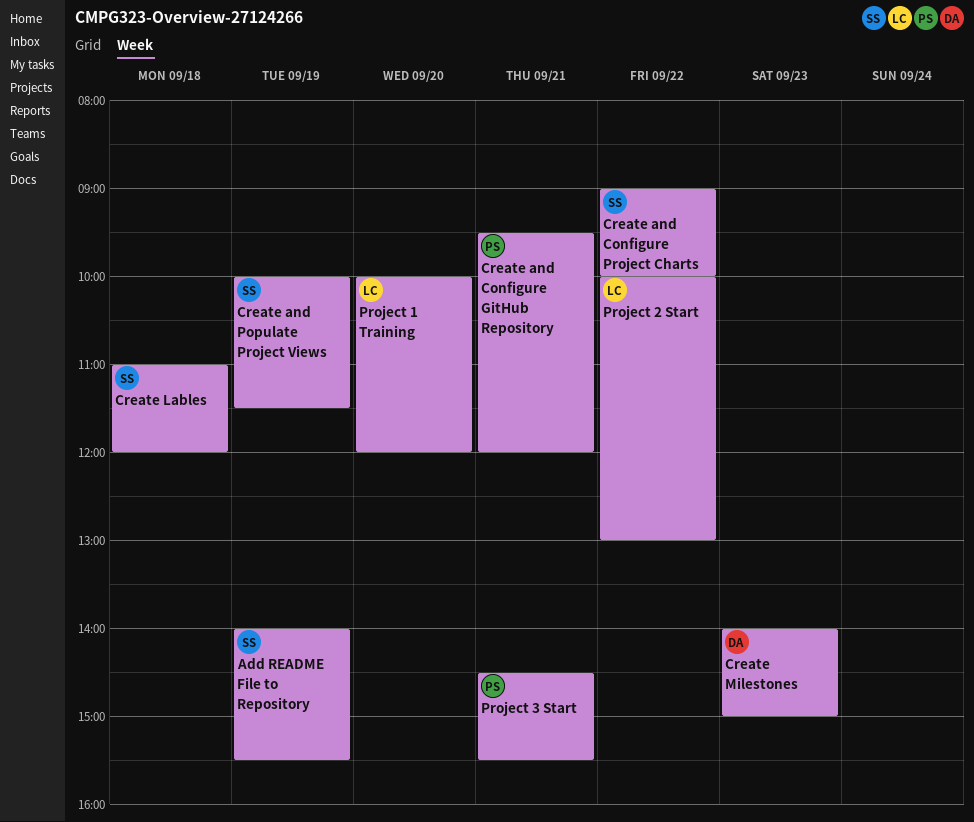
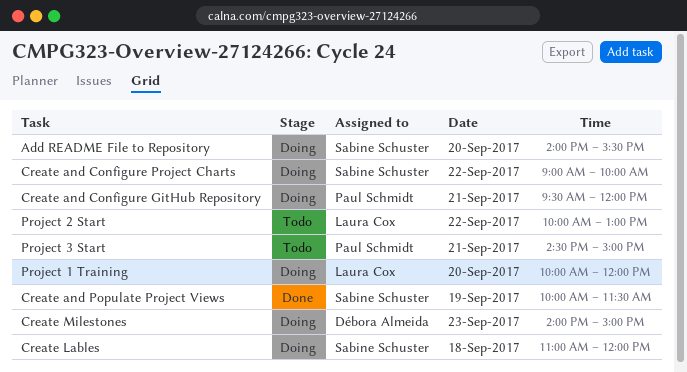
Add README File to Repository, day: Sep 19 -> Sep 20
Project 3 Start, ends: 15:30 -> 15:00

